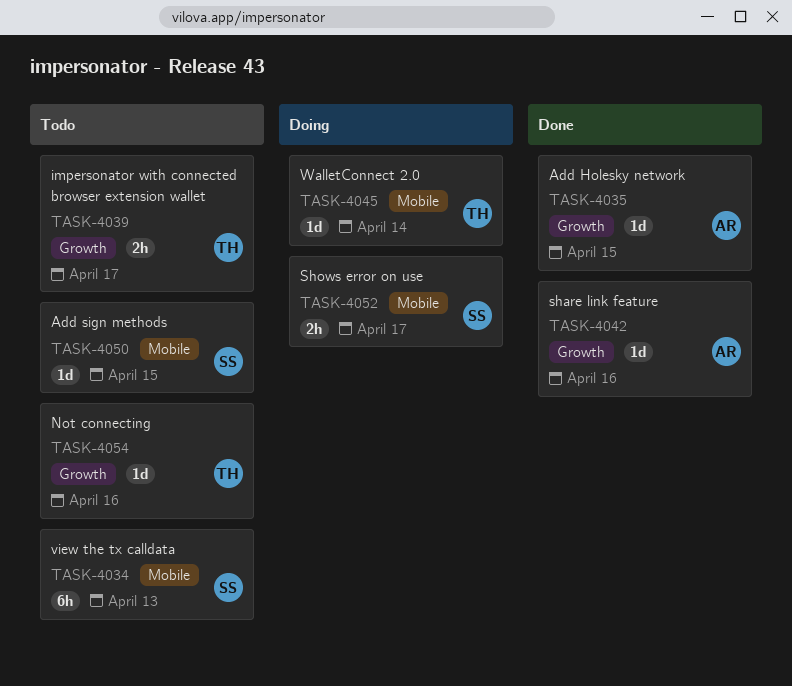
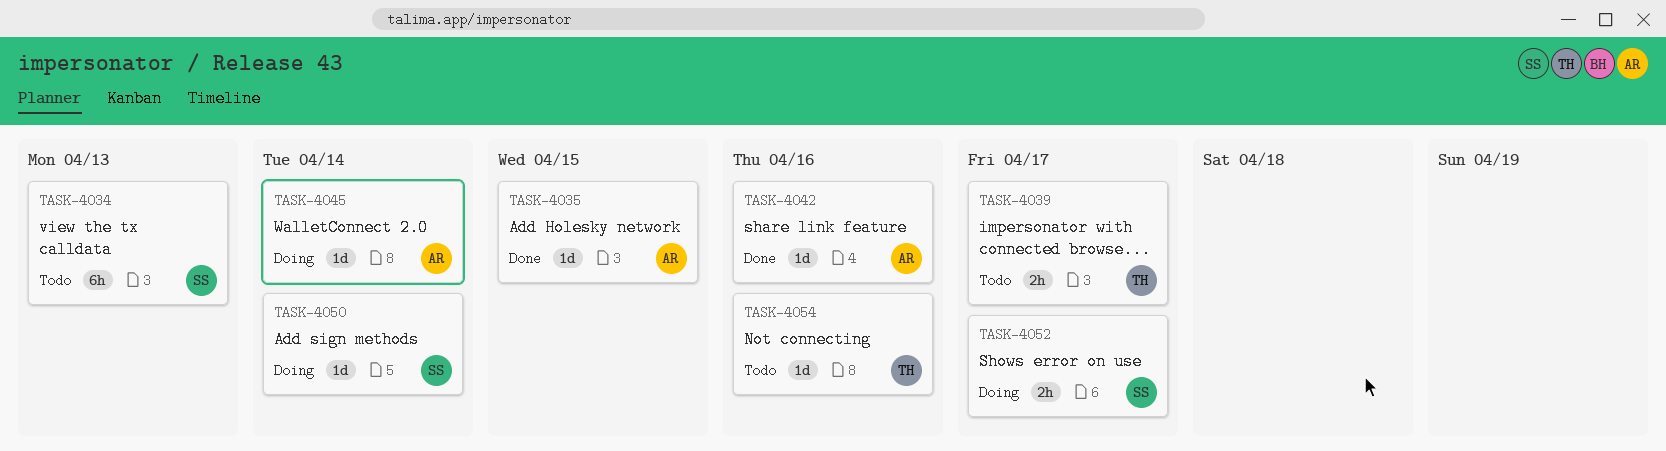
TASK-4045, owner: TH -> AR
TASK-4050, status: Todo -> Doing
TASK-4050, due: Apr 15 -> Apr 14

